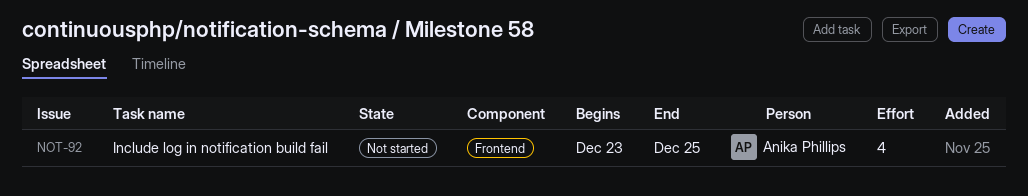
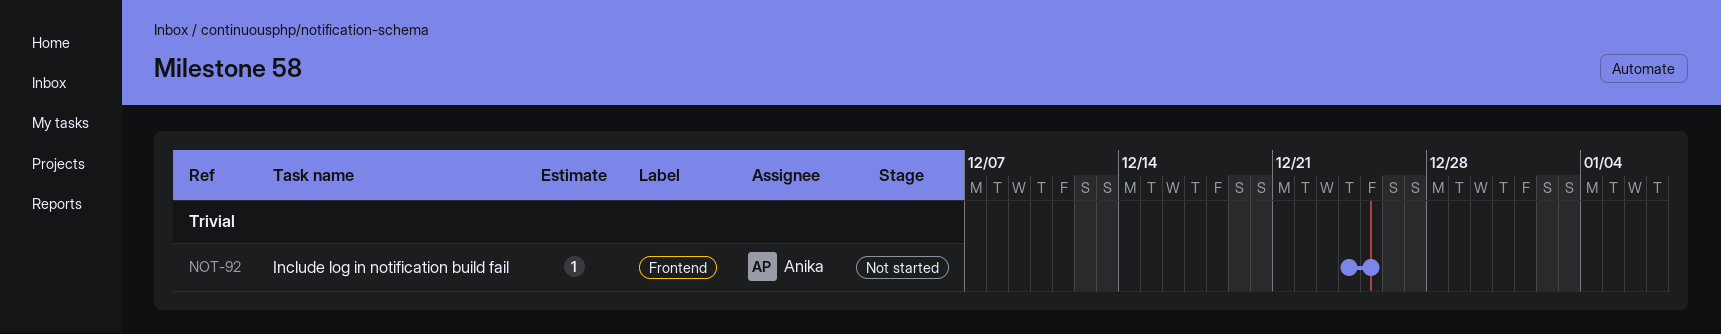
NOT-92, estimate: 4 -> 1
NOT-92, start: Dec 23 -> Dec 24

